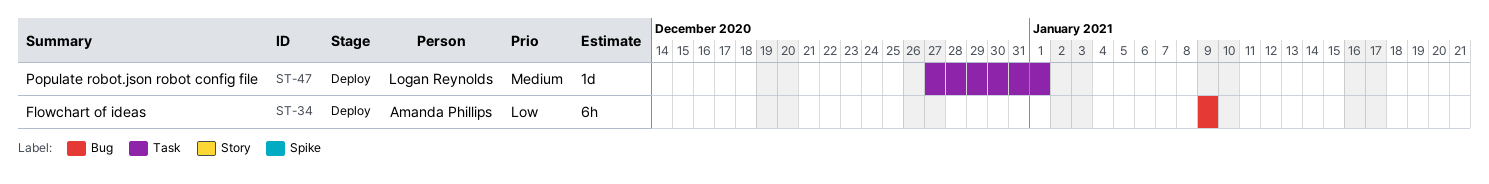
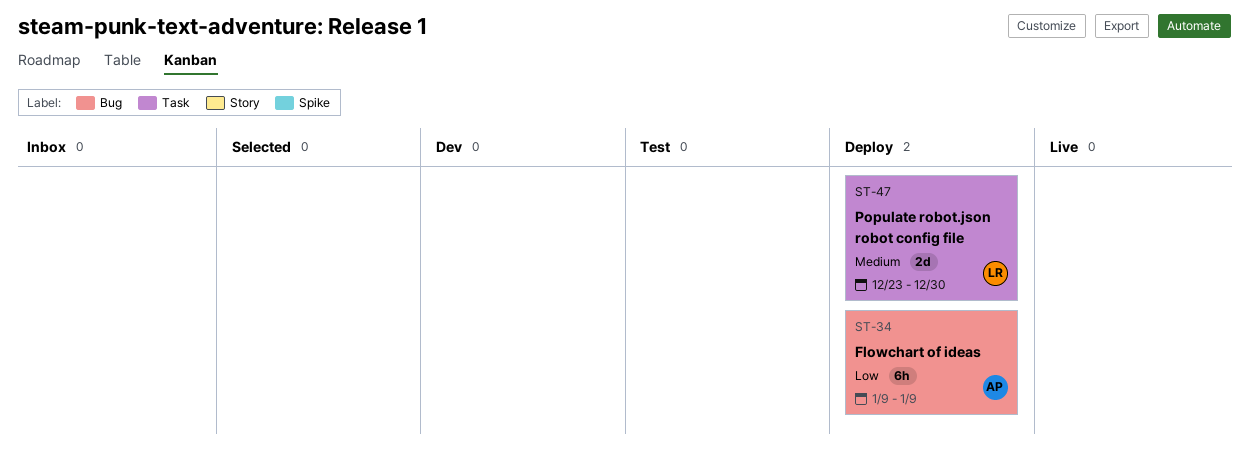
ST-47, estimate: 1d -> 2d
ST-47, start: Dec 27 -> Dec 23
ST-47, due: Jan 1 -> Dec 30

